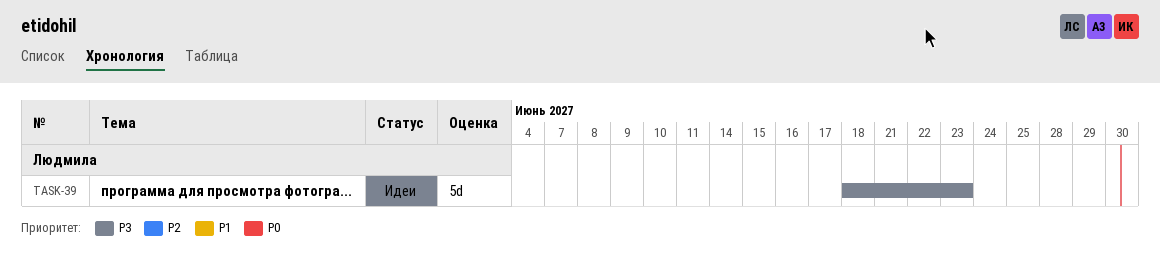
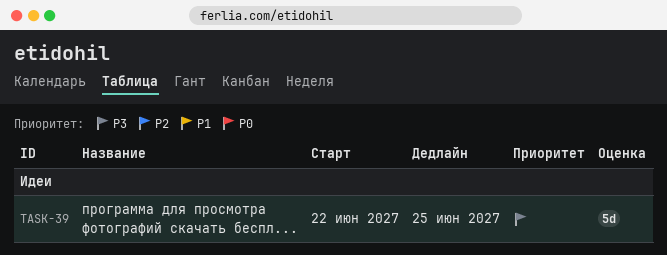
TASK-39, start: Jun 18 -> Jun 22
TASK-39, due: Jun 23 -> Jun 25

